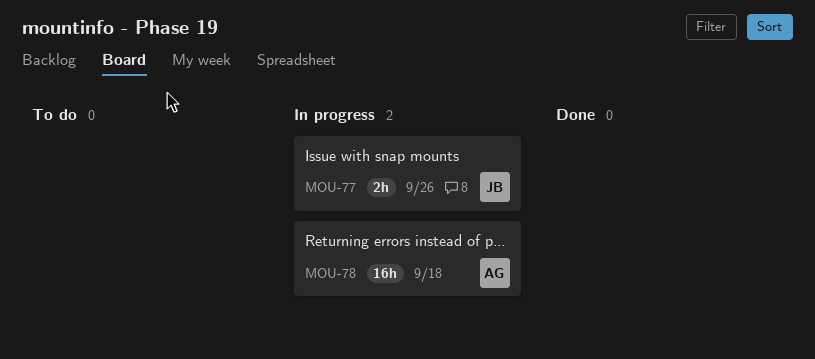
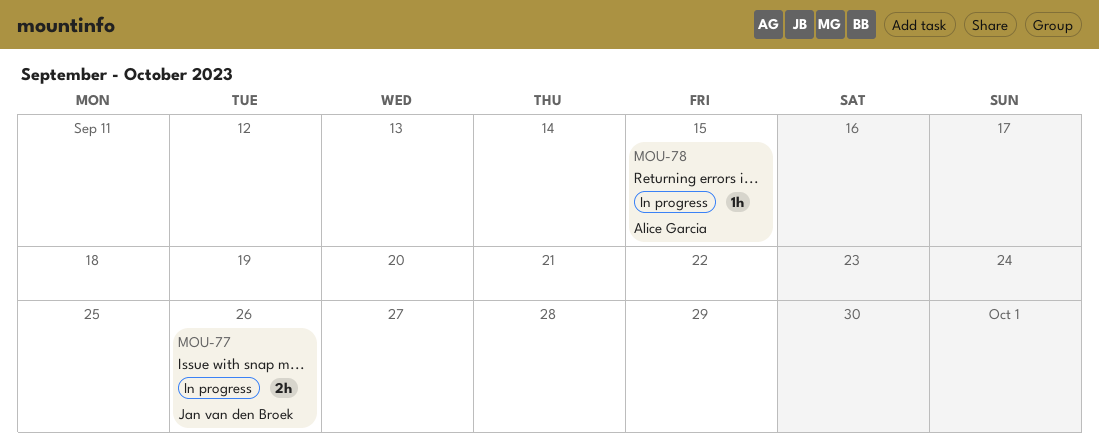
MOU-78, estimate: 16h -> 1h
MOU-78, due: Sep 18 -> Sep 15

